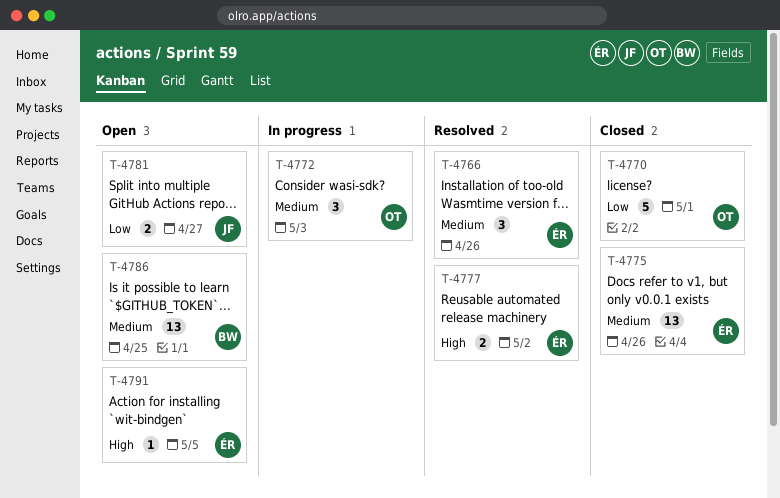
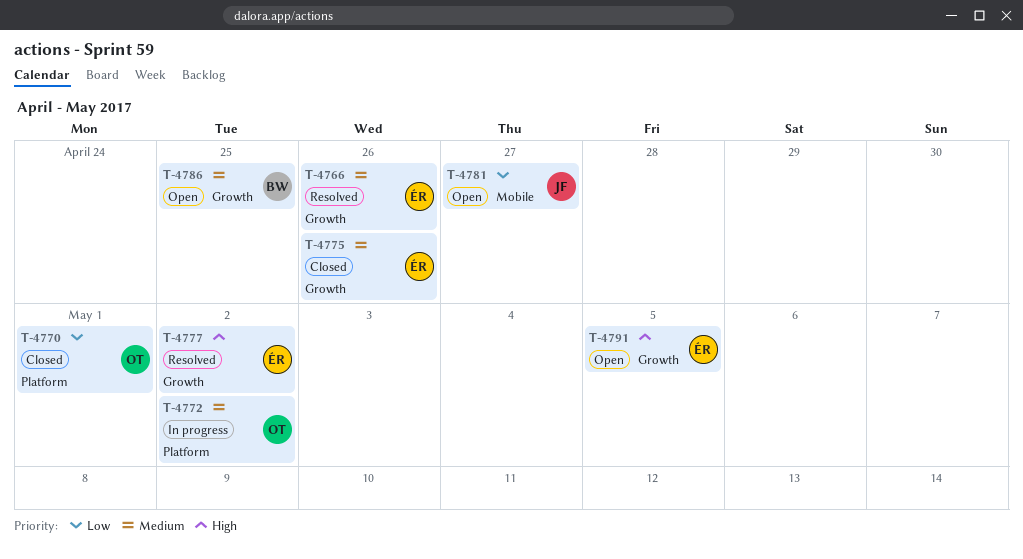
T-4772, due: May 3 -> May 2

